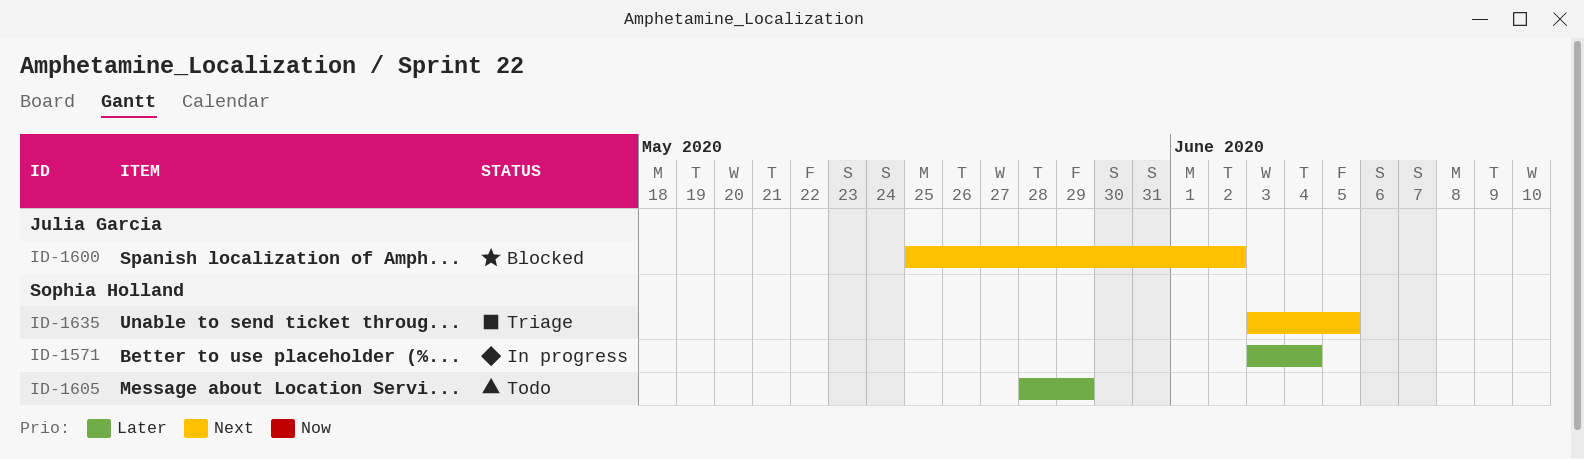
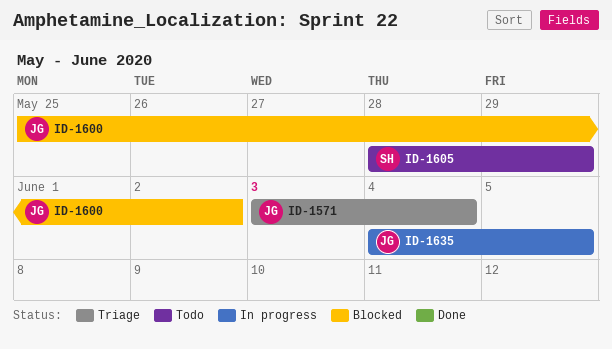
ID-1571, status: In progress -> Triage
ID-1571, owner: Sophia Holland -> Julia Garcia
ID-1635, status: Triage -> In progress
ID-1635, owner: Sophia Holland -> Julia Garcia
ID-1635, start: Jun 3 -> Jun 4

